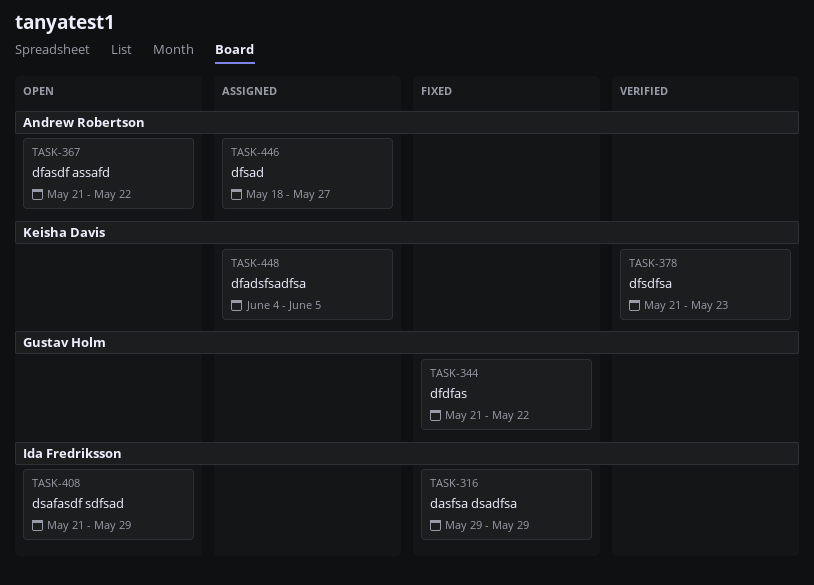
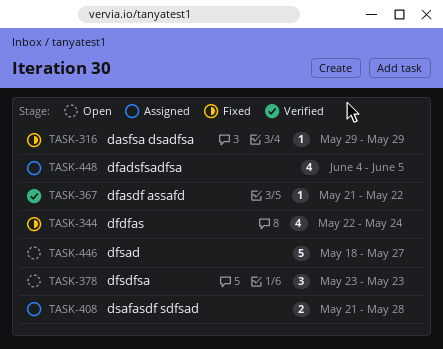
TASK-344, start: May 21 -> May 22
TASK-344, due: May 22 -> May 24
TASK-367, status: Open -> Verified
TASK-378, status: Verified -> Open
TASK-378, start: May 21 -> May 23
TASK-408, status: Open -> Assigned
TASK-408, due: May 29 -> May 28
TASK-446, status: Assigned -> Open

